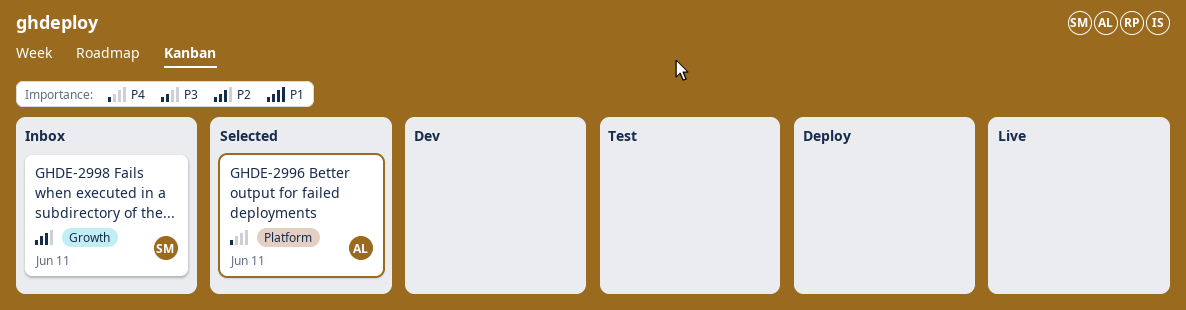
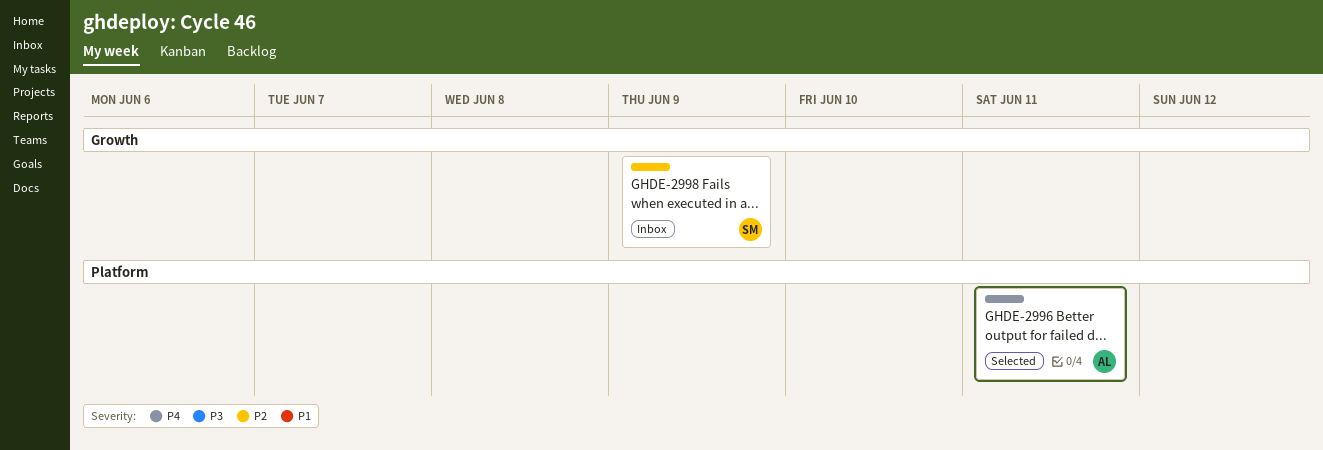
GHDE-2998, due: Jun 11 -> Jun 9

